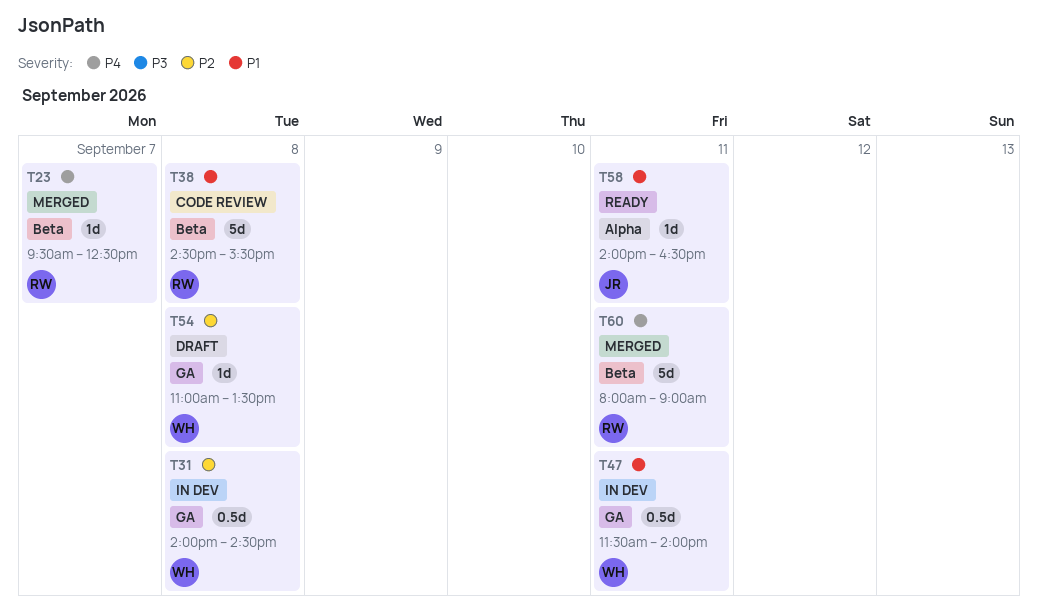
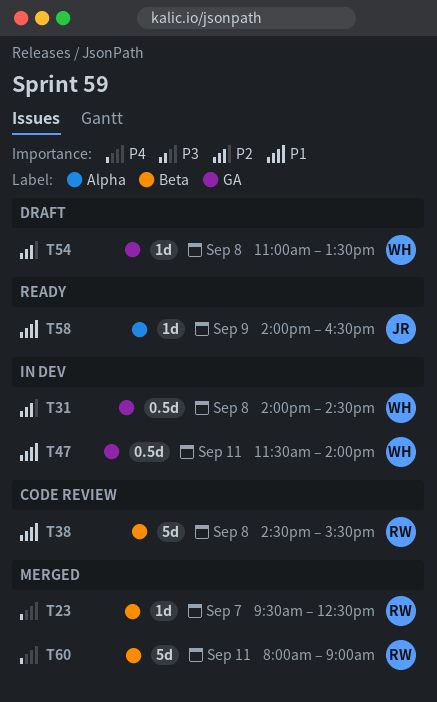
T58, day: Sep 11 -> Sep 9

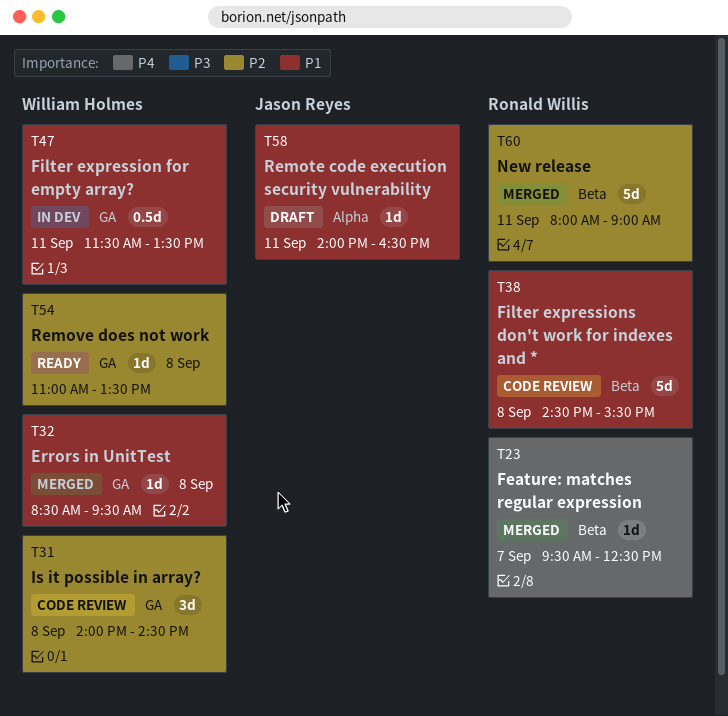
T31, status: In dev -> Code review
T31, estimate: 0.5d -> 3d
T32: none -> present
T47, ends: 14:00 -> 13:30
T54, status: Draft -> Ready
T58, status: Ready -> Draft
T58, day: Sep 9 -> Sep 11
T60, priority: P4 -> P2

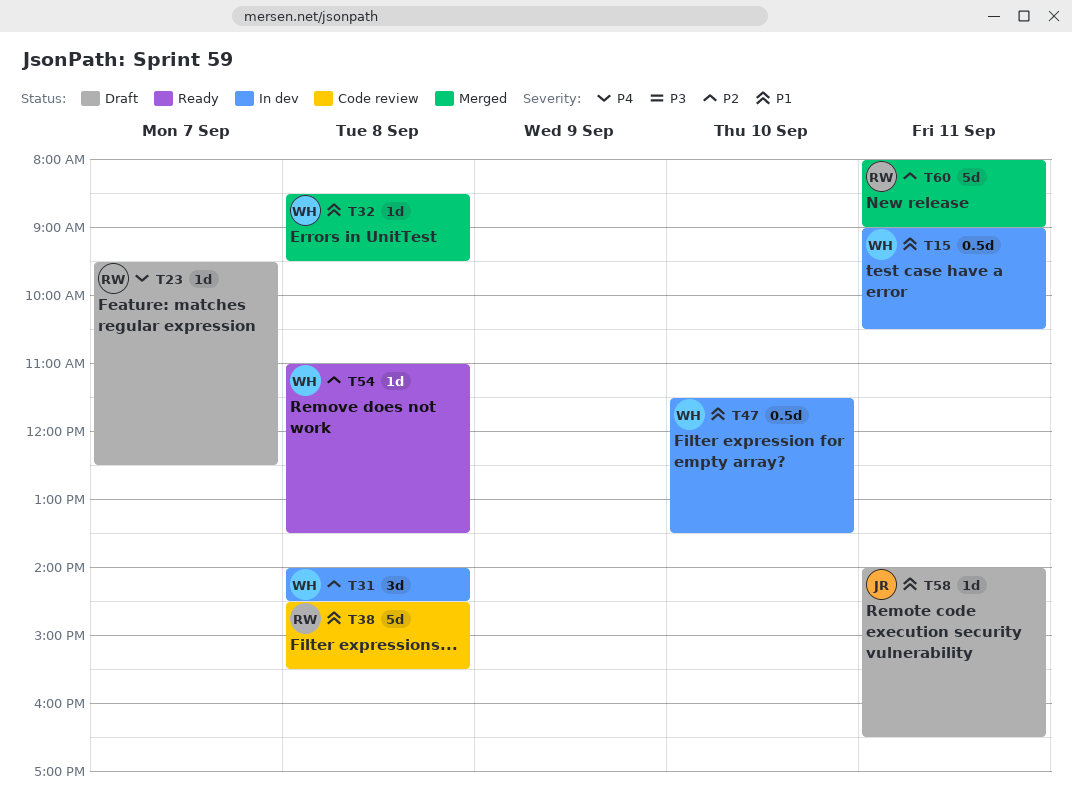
T15: none -> present
T23, status: Merged -> Draft
T31, status: Code review -> In dev
T47, day: Sep 11 -> Sep 10

